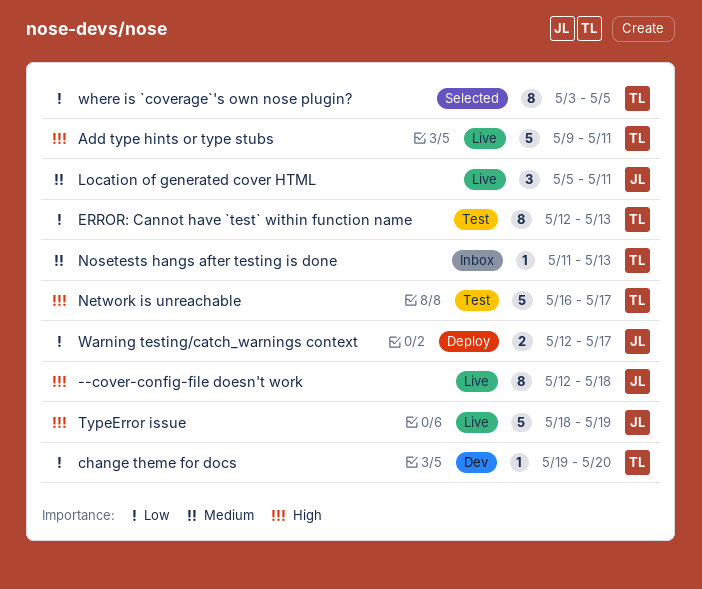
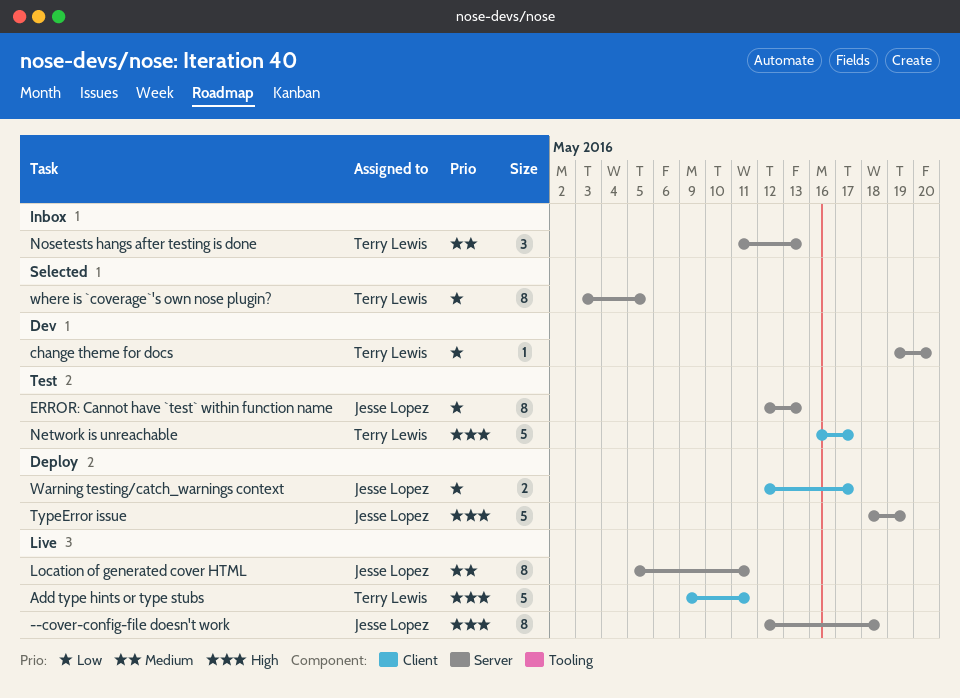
ERROR: Cannot have `test` within function name, owner: Terry Lewis -> Jesse Lopez
Location of generated cover HTML, estimate: 3 -> 8
Nosetests hangs after testing is done, estimate: 1 -> 3
TypeError issue, status: Live -> Deploy

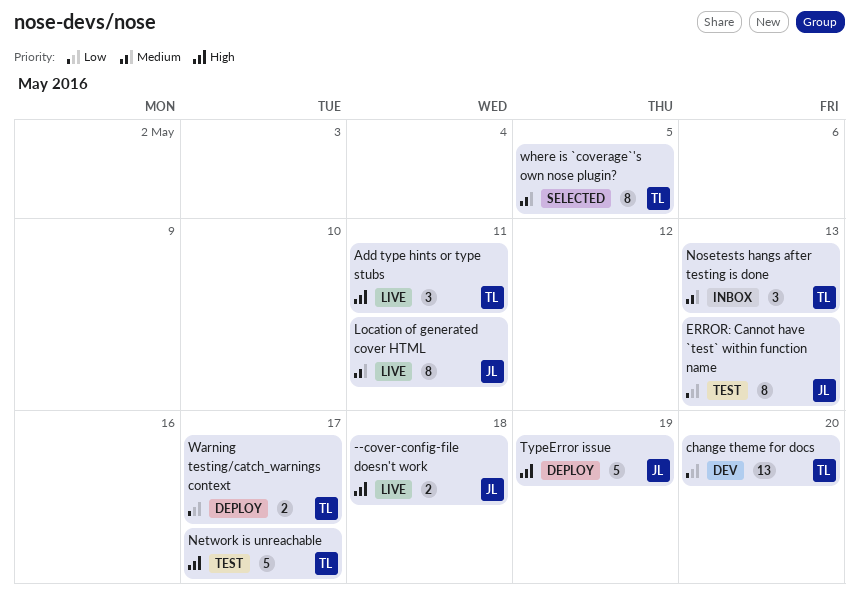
--cover-config-file doesn't work, estimate: 8 -> 2
Add type hints or type stubs, estimate: 5 -> 3
change theme for docs, estimate: 1 -> 13
Warning testing/catch_warnings context, owner: Jesse Lopez -> Terry Lewis
where is `coverage`'s own nose plugin?, priority: Low -> Medium

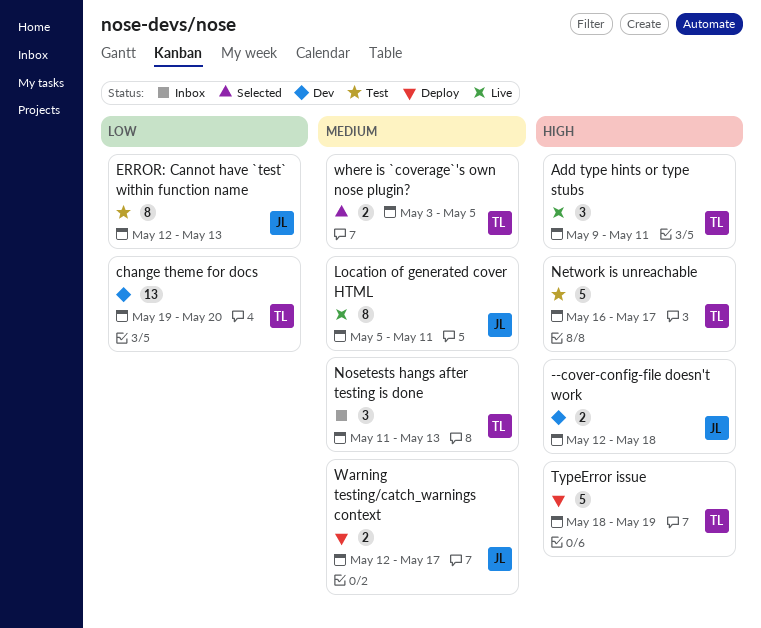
--cover-config-file doesn't work, status: Live -> Dev
TypeError issue, owner: JL -> TL
Warning testing/catch_warnings context, owner: TL -> JL
Warning testing/catch_warnings context, priority: Low -> Medium
where is `coverage`'s own nose plugin?, estimate: 8 -> 2

